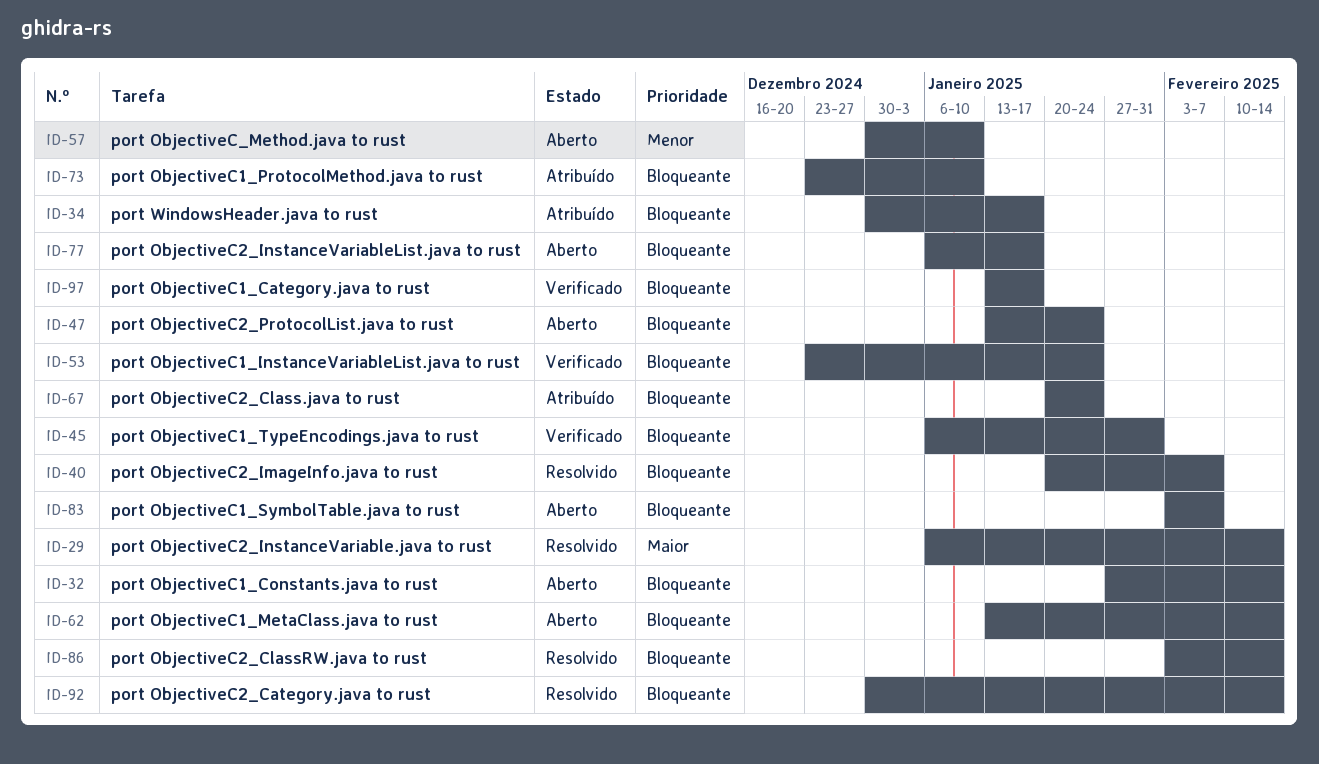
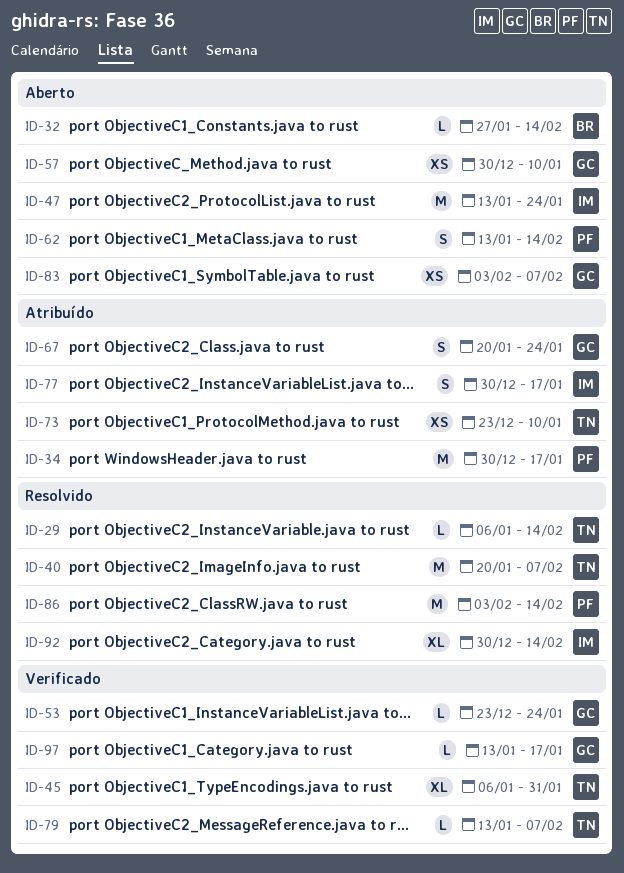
ID-77, status: Aberto -> Atribuído
ID-77, start: Jan 6 -> Dec 30
ID-79: none -> present

